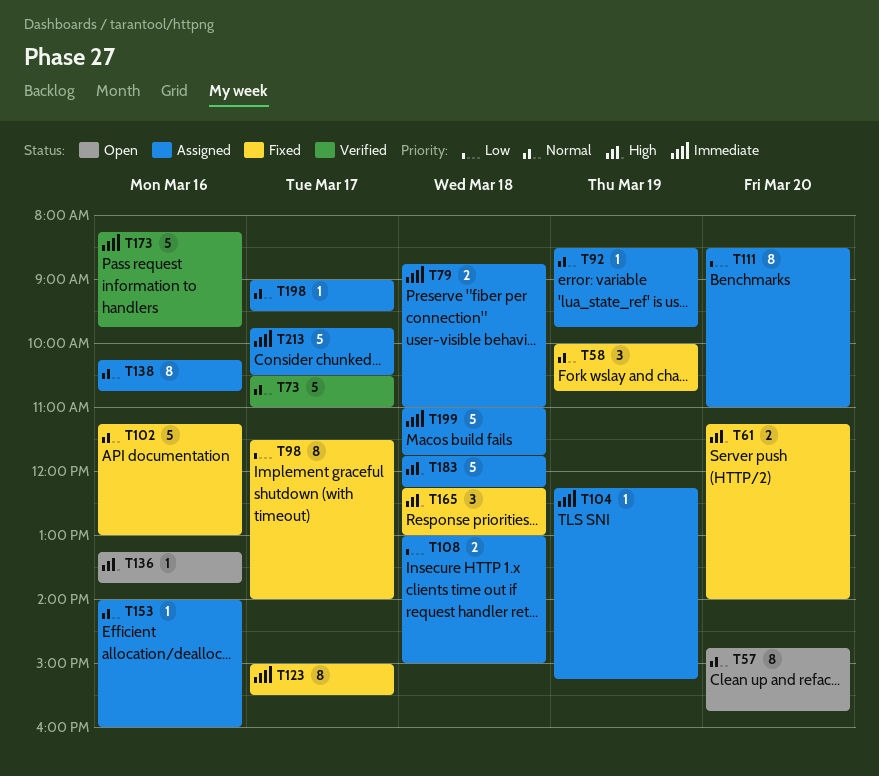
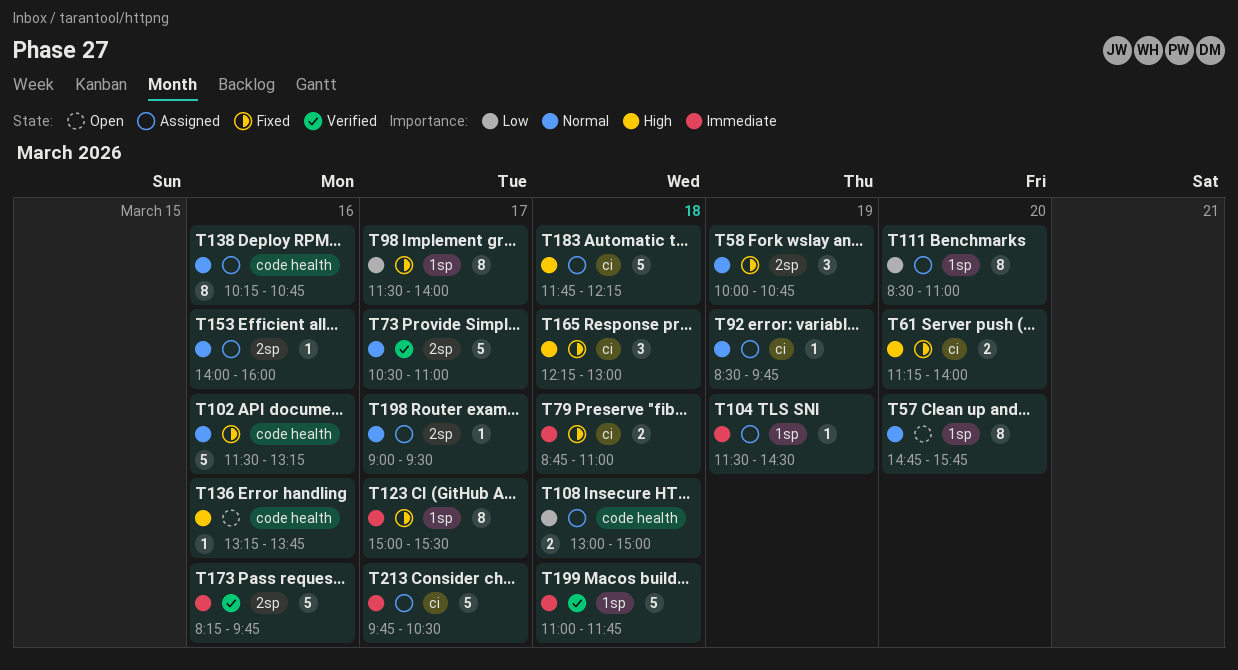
T79, status: Assigned -> Fixed
T102, begins: 11:15 -> 11:30
T102, ends: 13:00 -> 13:15
T104, begins: 12:15 -> 11:30
T104, ends: 15:15 -> 14:30
T199, status: Assigned -> Verified

